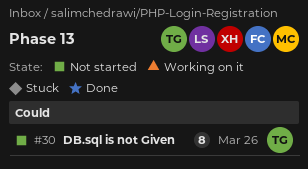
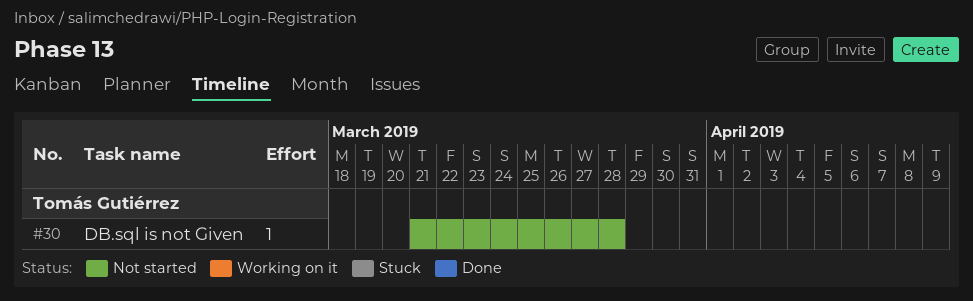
#30, estimate: 8 -> 1
#30, due: Mar 26 -> Mar 28

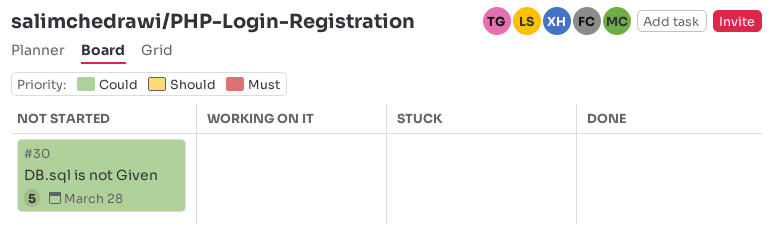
#30, estimate: 1 -> 5

